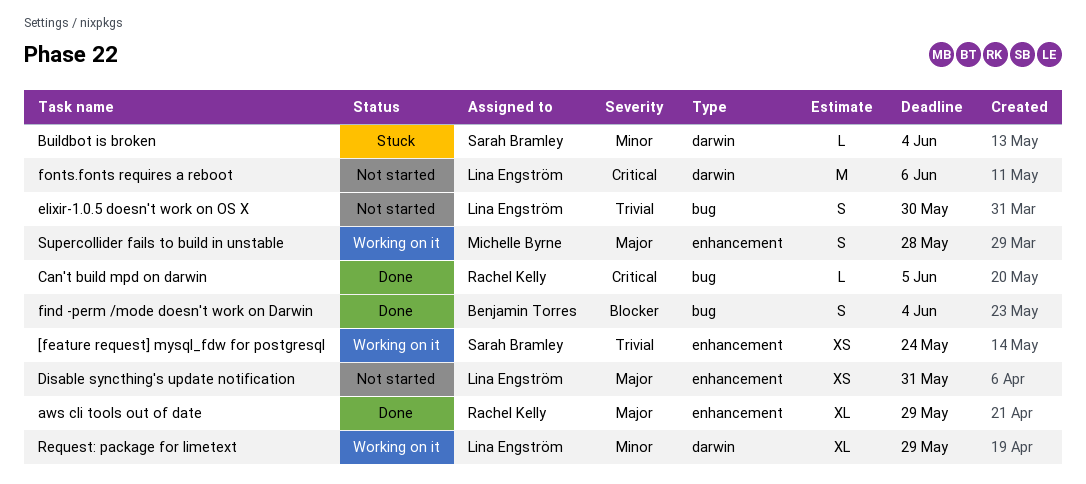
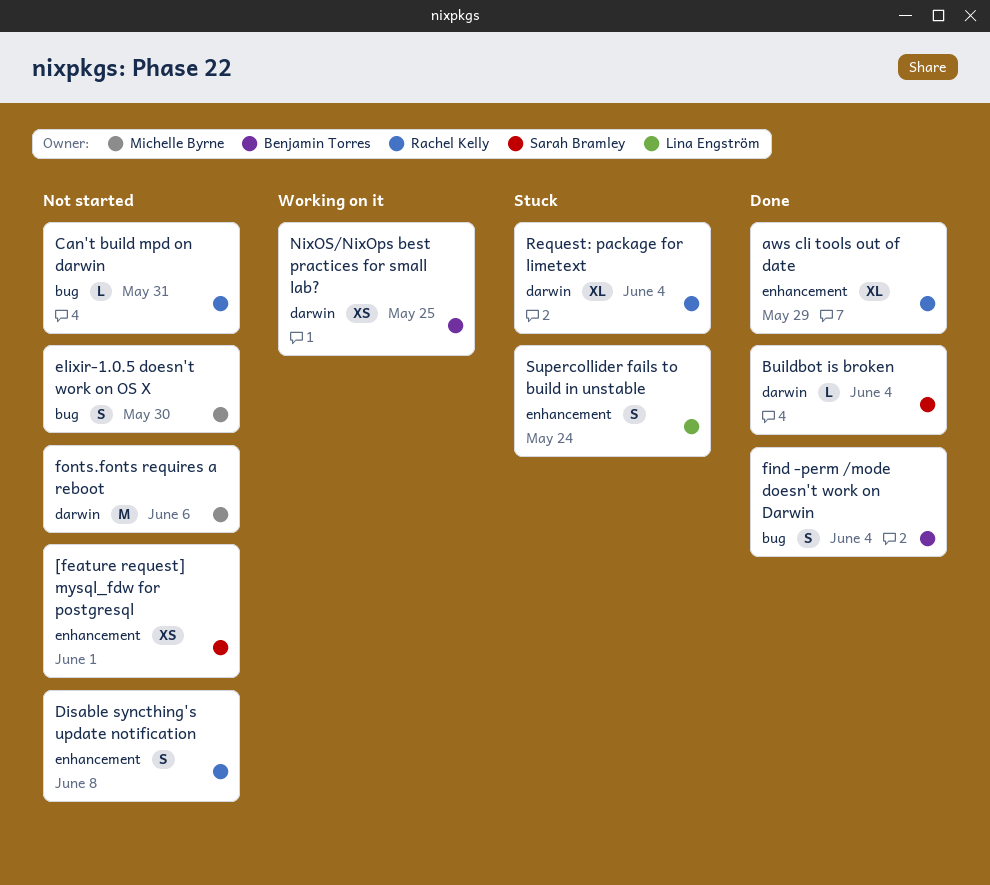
[feature request] mysql_fdw for postgresql, status: Working on it -> Not started
[feature request] mysql_fdw for postgresql, due: May 24 -> Jun 1
Buildbot is broken, status: Stuck -> Done
Can't build mpd on darwin, status: Done -> Not started
Can't build mpd on darwin, due: Jun 5 -> May 31
Disable syncthing's update notification, owner: Lina Engström -> Rachel Kelly
Disable syncthing's update notification, estimate: XS -> S
Disable syncthing's update notification, due: May 31 -> Jun 8
elixir-1.0.5 doesn't work on OS X, owner: Lina Engström -> Michelle Byrne
fonts.fonts requires a reboot, owner: Lina Engström -> Michelle Byrne
NixOS/NixOps best practices for small lab?: none -> present
Request: package for limetext, status: Working on it -> Stuck
Request: package for limetext, owner: Lina Engström -> Rachel Kelly
Request: package for limetext, due: May 29 -> Jun 4
Supercollider fails to build in unstable, status: Working on it -> Stuck
Supercollider fails to build in unstable, owner: Michelle Byrne -> Lina Engström
Supercollider fails to build in unstable, due: May 28 -> May 24

